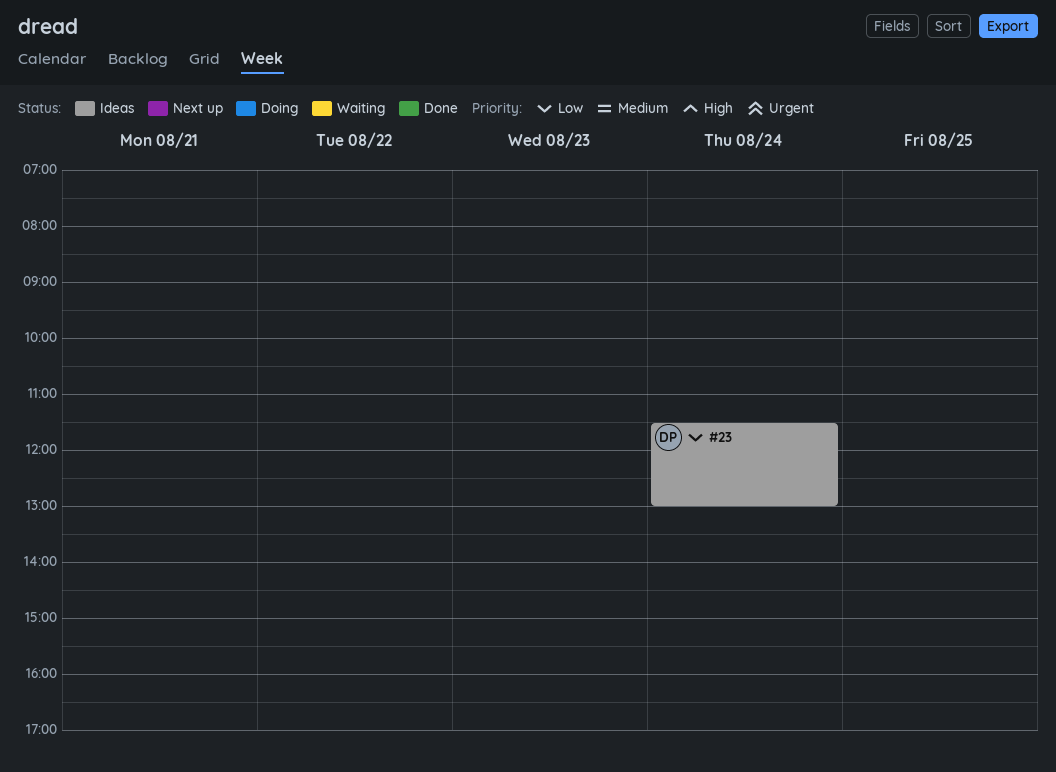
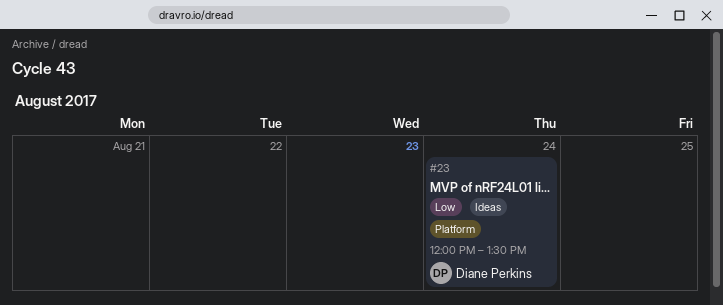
#23, begins: 11:30 -> 12:00
#23, ends: 13:00 -> 13:30

